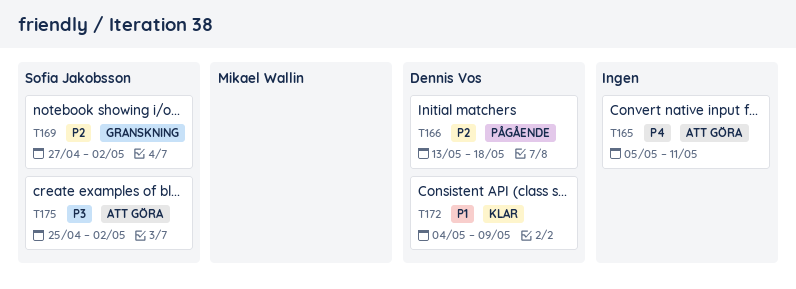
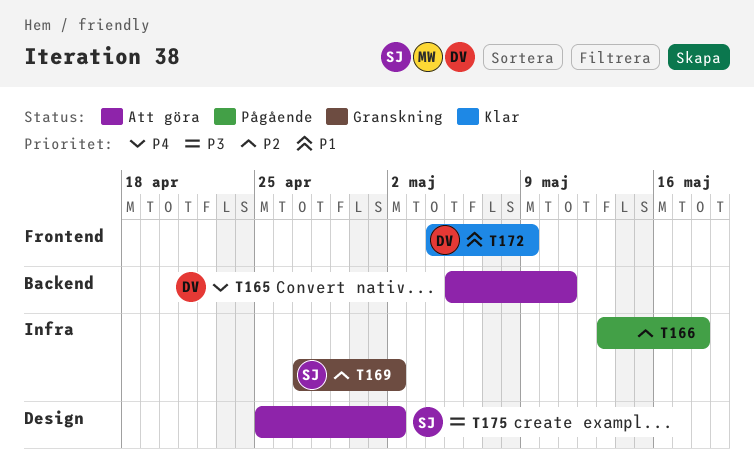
T165, owner: none -> Dennis Vos
T166, owner: Dennis Vos -> none

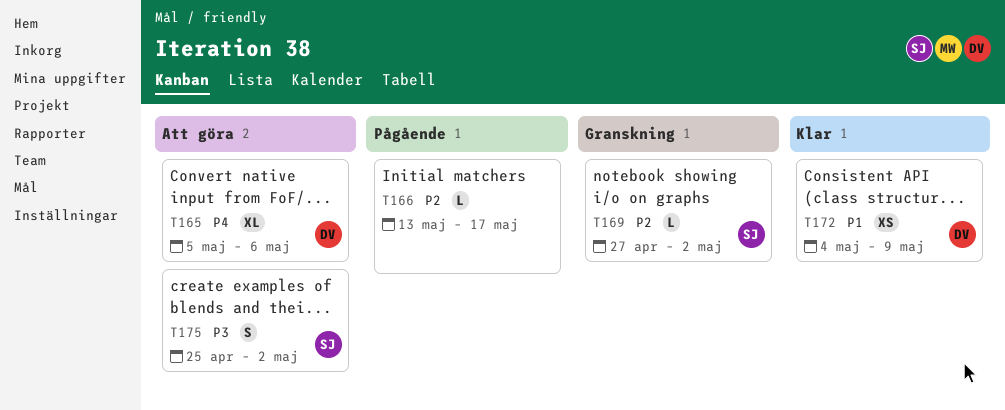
T165, due: May 11 -> May 6
T166, due: May 18 -> May 17

